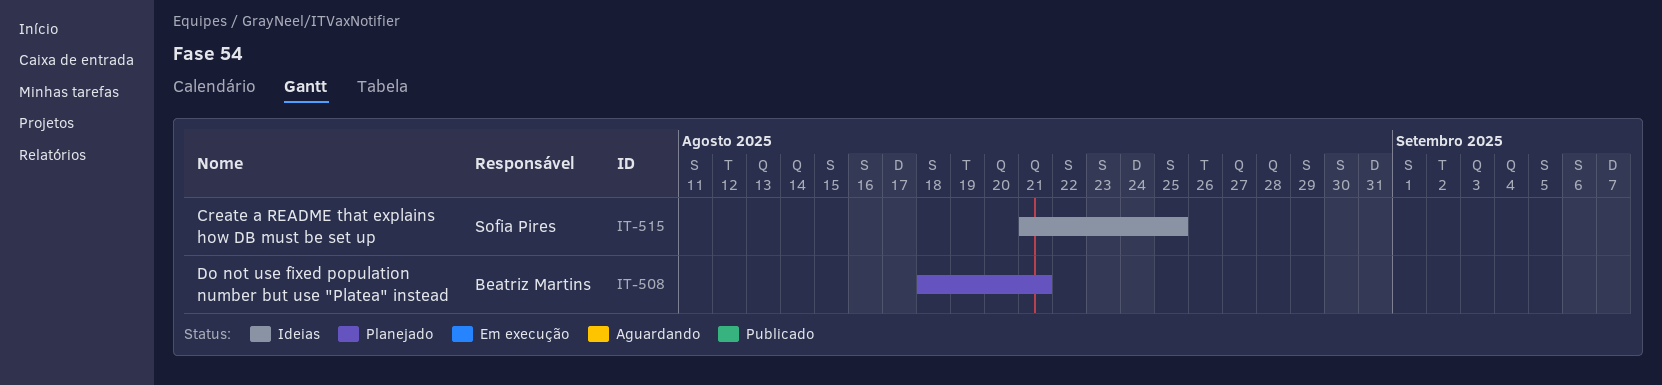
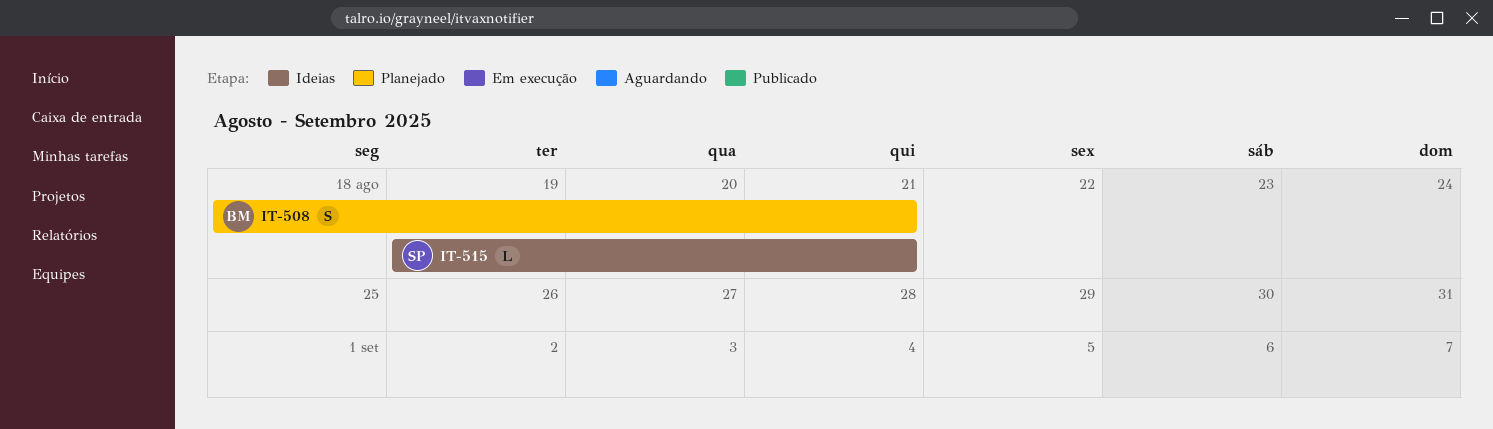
IT-515, start: Aug 21 -> Aug 19
IT-515, due: Aug 25 -> Aug 21

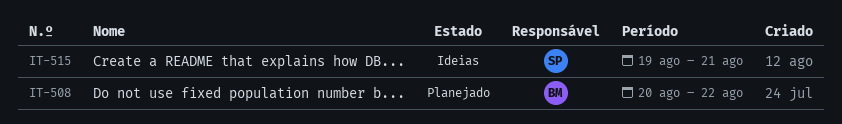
IT-508, start: Aug 18 -> Aug 20
IT-508, due: Aug 21 -> Aug 22

